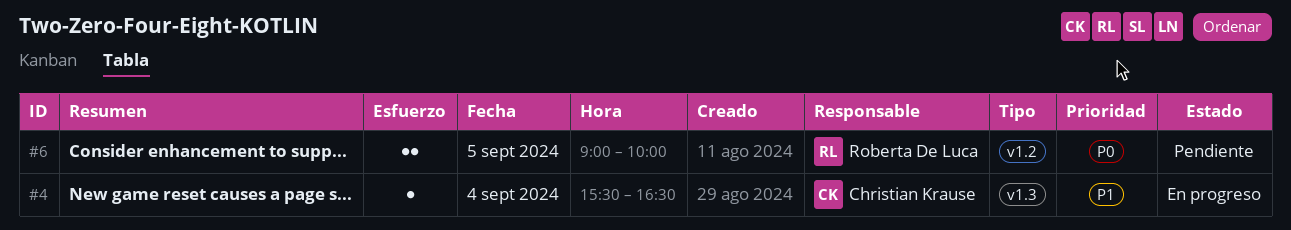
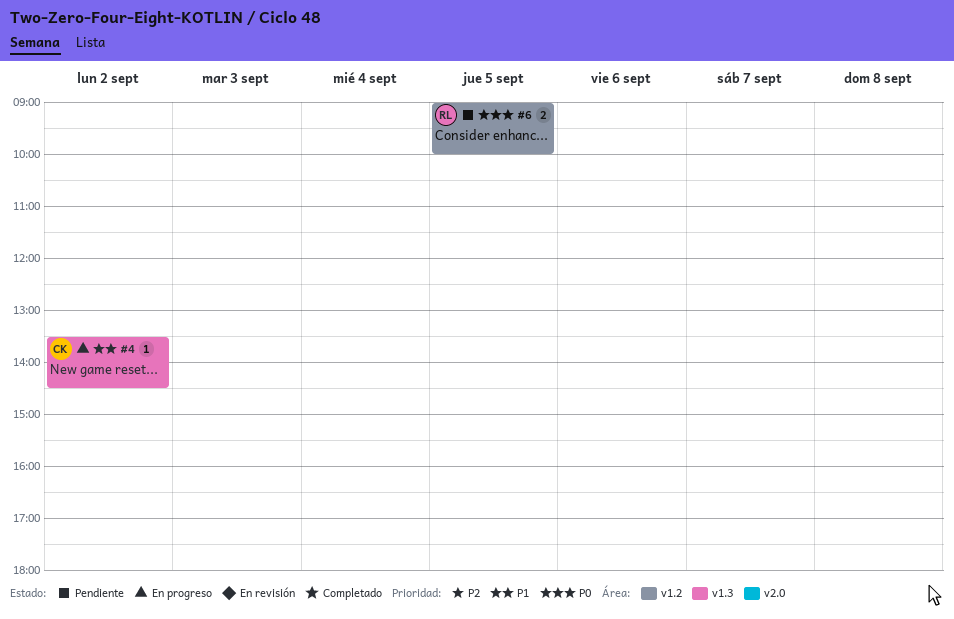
#4, day: Sep 4 -> Sep 2
#4, begins: 15:30 -> 13:30
#4, ends: 16:30 -> 14:30

